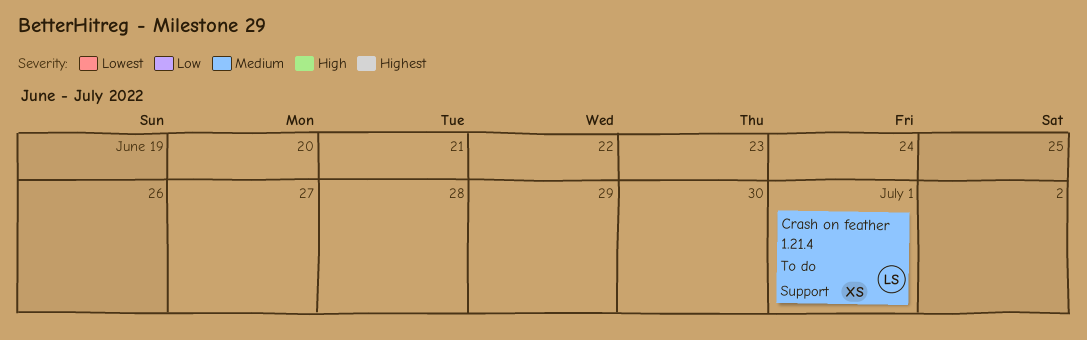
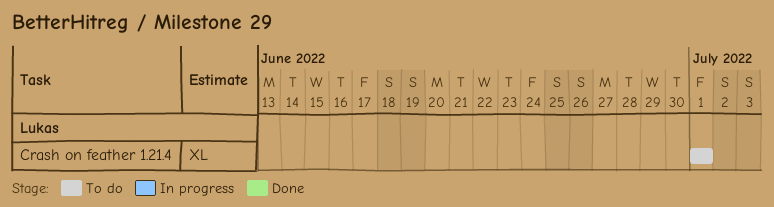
Crash on feather 1.21.4, estimate: XS -> XL

